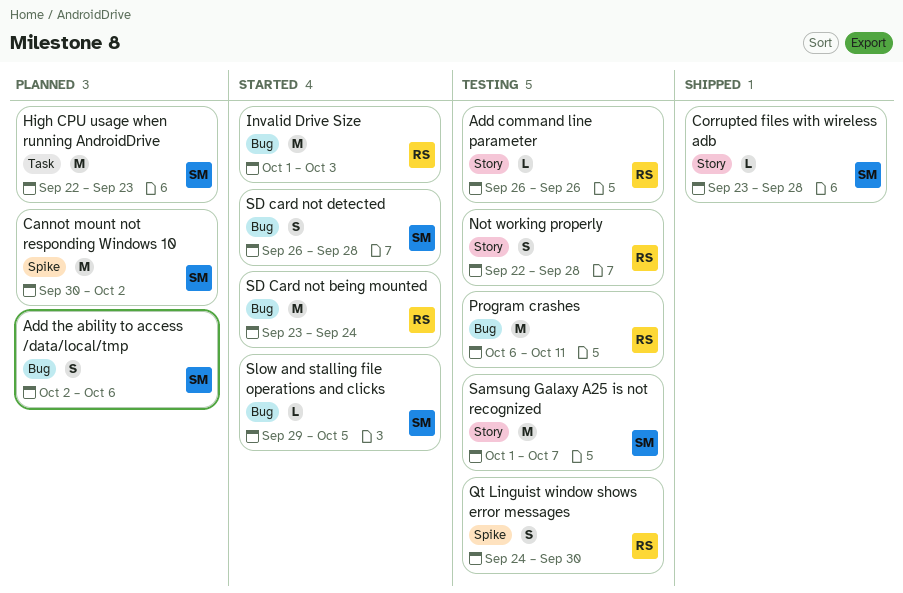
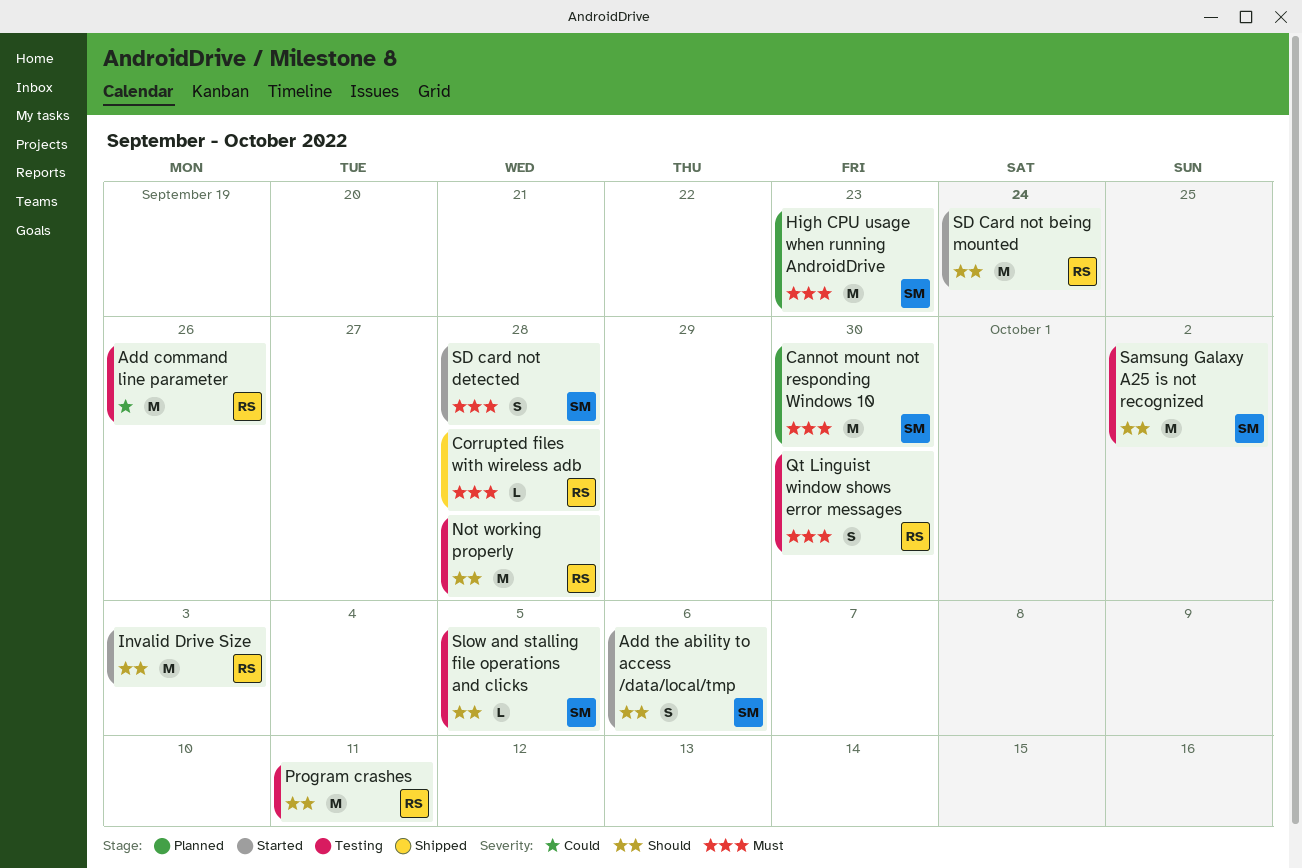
Add command line parameter, estimate: L -> M
Add the ability to access /data/local/tmp, status: Planned -> Started
Cannot mount not responding Windows 10, due: Oct 2 -> Sep 30
Corrupted files with wireless adb, owner: SM -> RS
Not working properly, estimate: S -> M
Samsung Galaxy A25 is not recognized, due: Oct 7 -> Oct 2
Slow and stalling file operations and clicks, status: Started -> Testing

